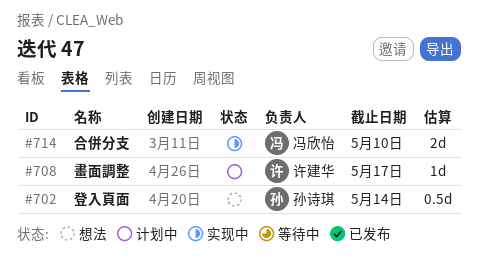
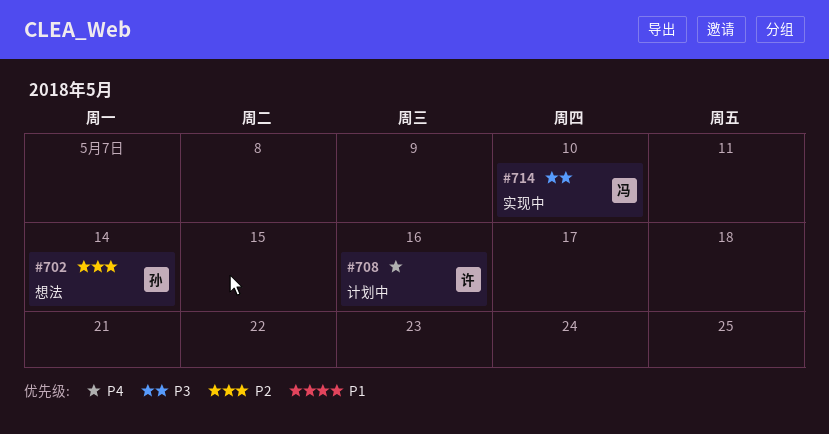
#708, due: May 17 -> May 16

